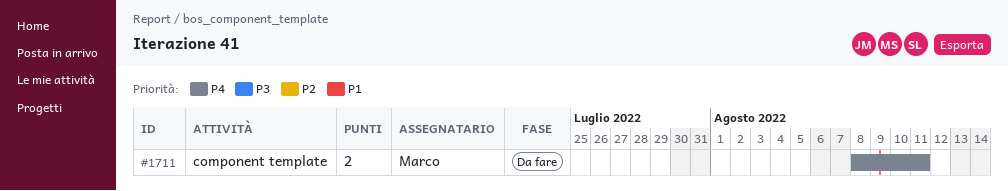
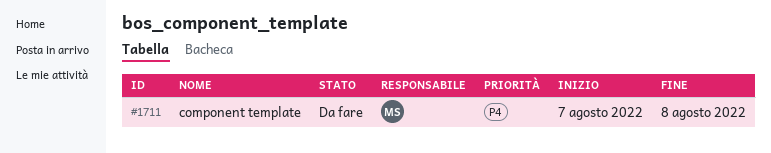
#1711, start: Aug 8 -> Aug 7
#1711, due: Aug 11 -> Aug 8

